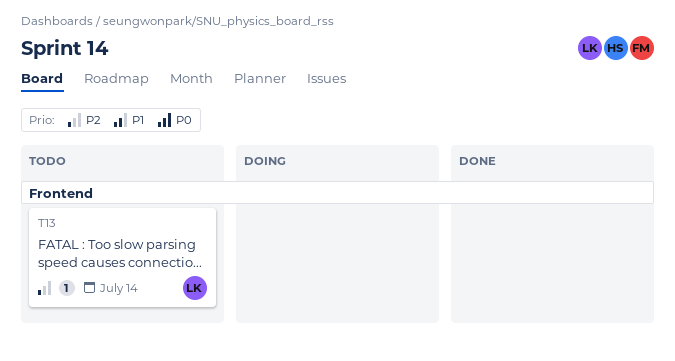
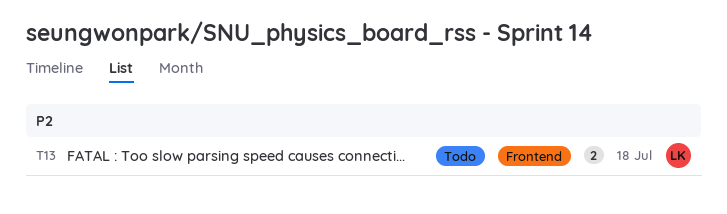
T13, estimate: 1 -> 2
T13, due: Jul 14 -> Jul 18

